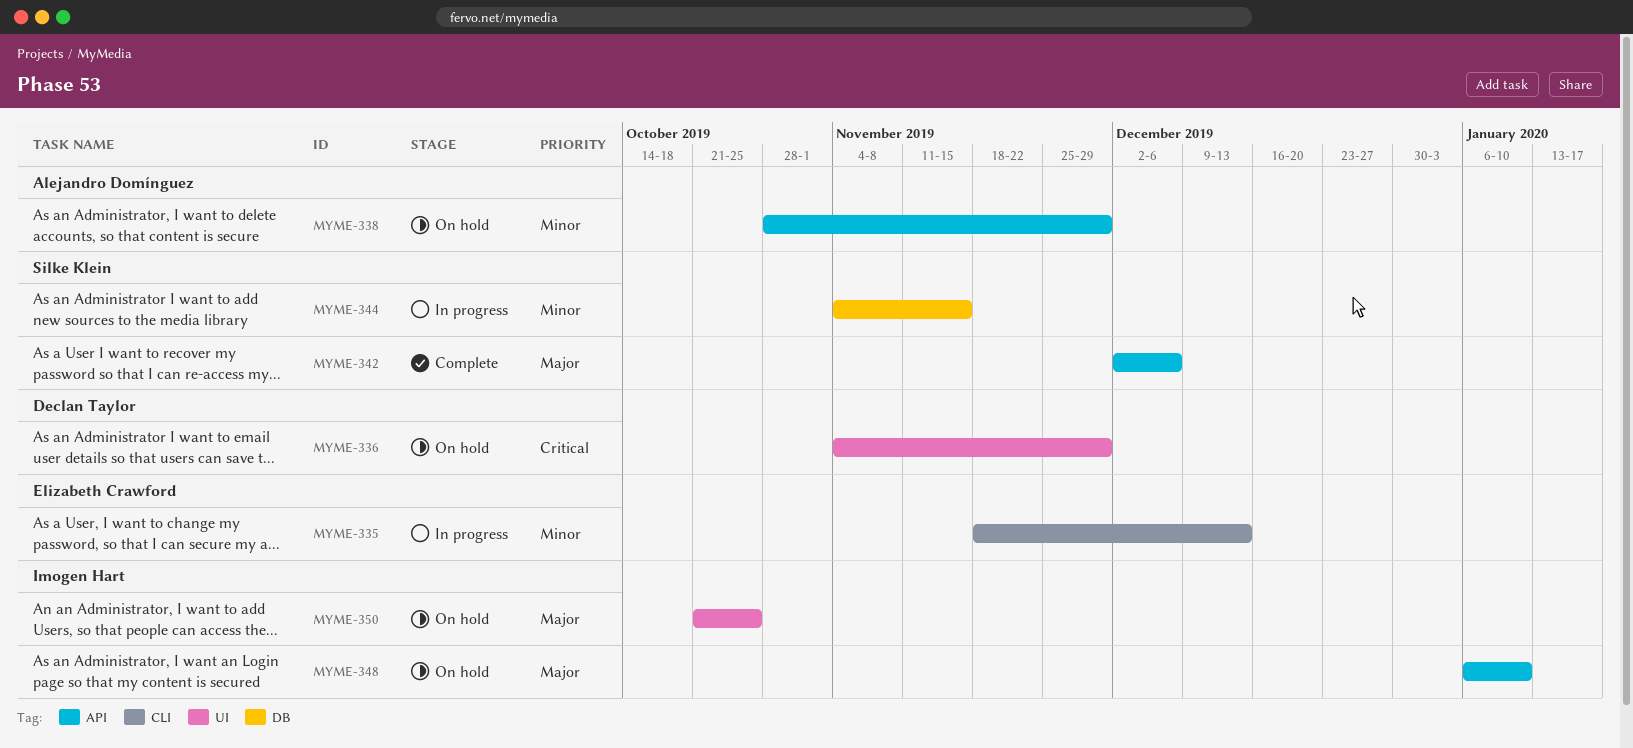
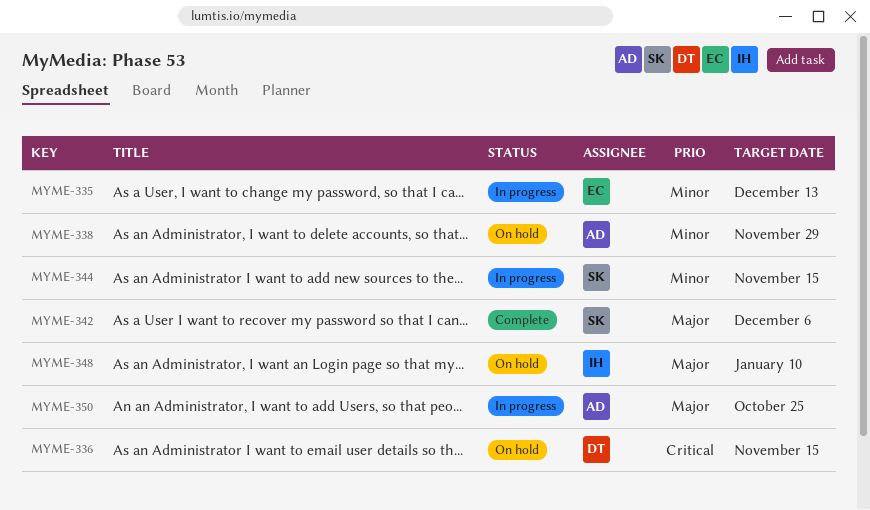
MYME-336, due: Nov 29 -> Nov 15
MYME-350, status: On hold -> In progress
MYME-350, owner: Imogen Hart -> Alejandro Domínguez

